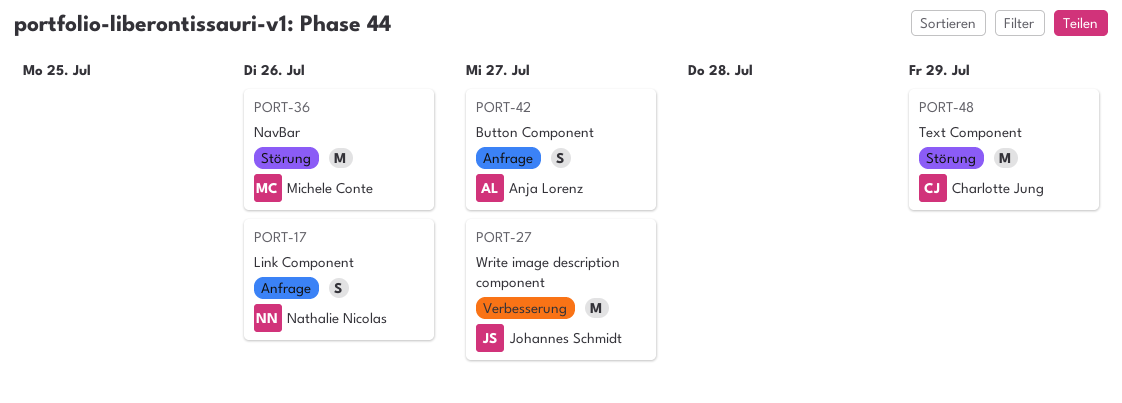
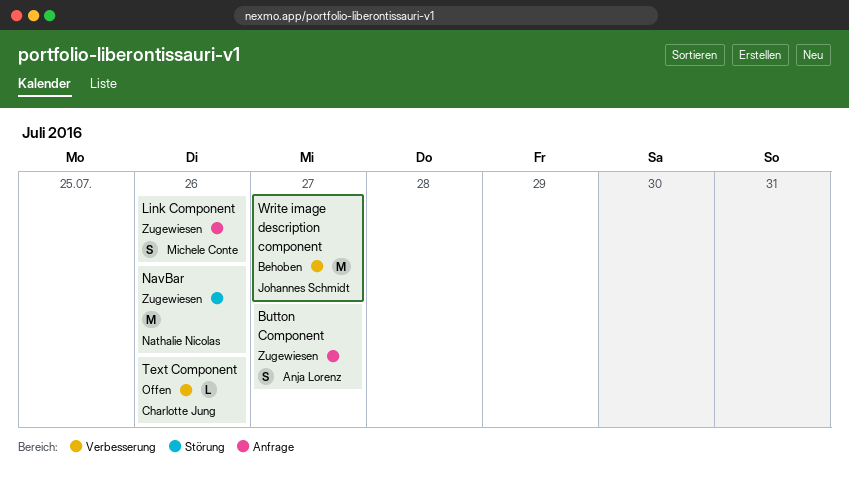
Link Component, owner: Nathalie Nicolas -> Michele Conte
NavBar, owner: Michele Conte -> Nathalie Nicolas
Text Component, label: Störung -> Verbesserung
Text Component, estimate: M -> L
Text Component, due: Jul 29 -> Jul 26

